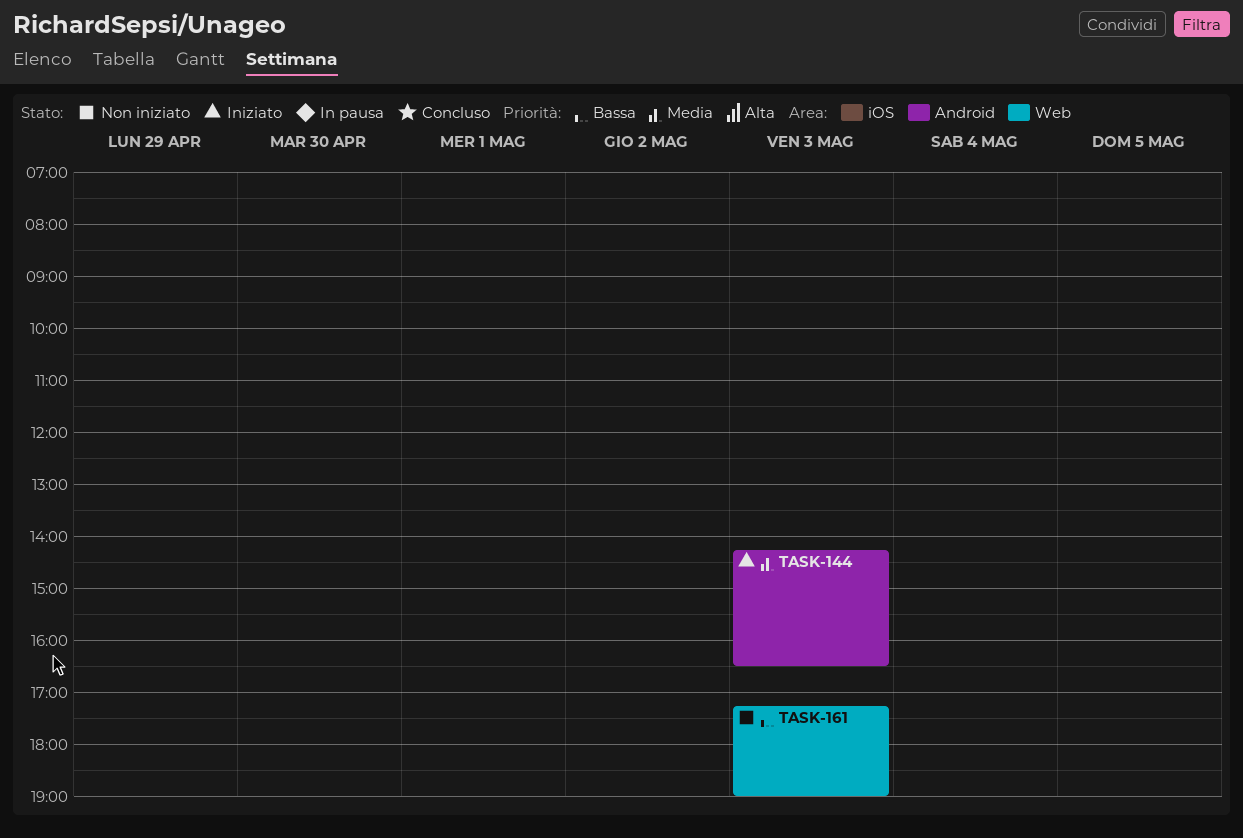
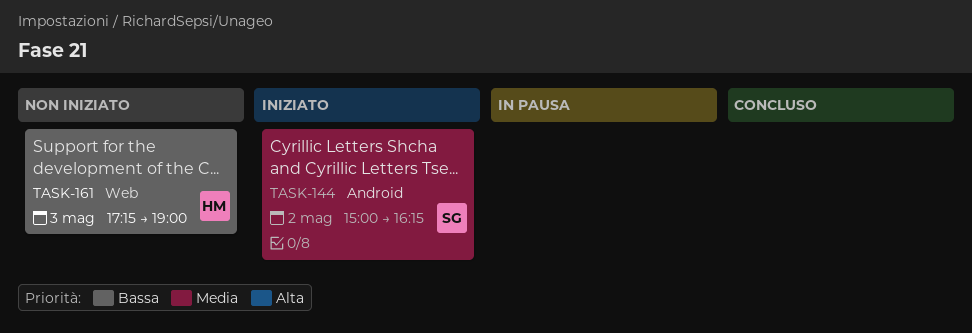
TASK-144, day: May 3 -> May 2
TASK-144, begins: 14:15 -> 15:00
TASK-144, ends: 16:30 -> 16:15

